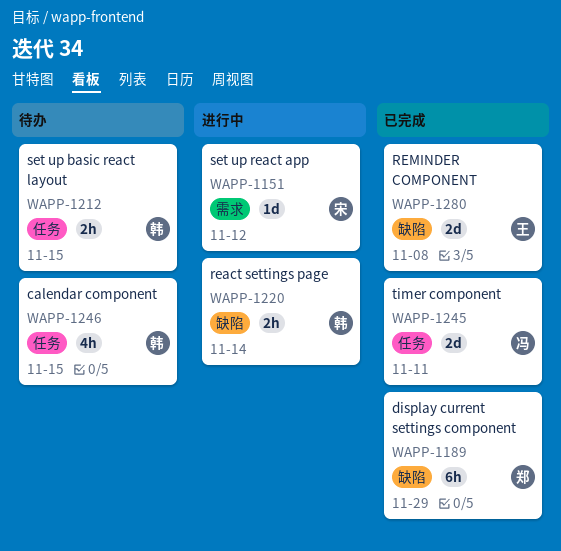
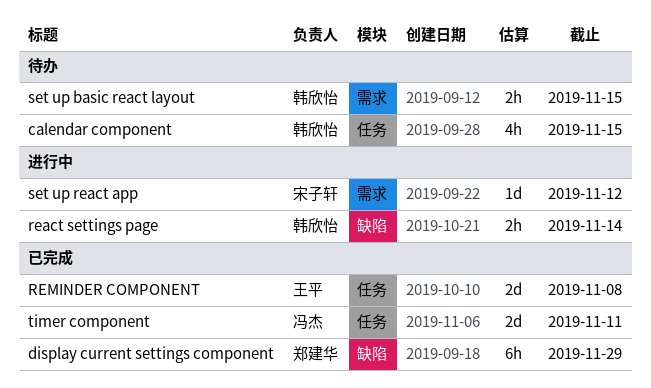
REMINDER COMPONENT, label: 缺陷 -> 任务
set up basic react layout, label: 任务 -> 需求

